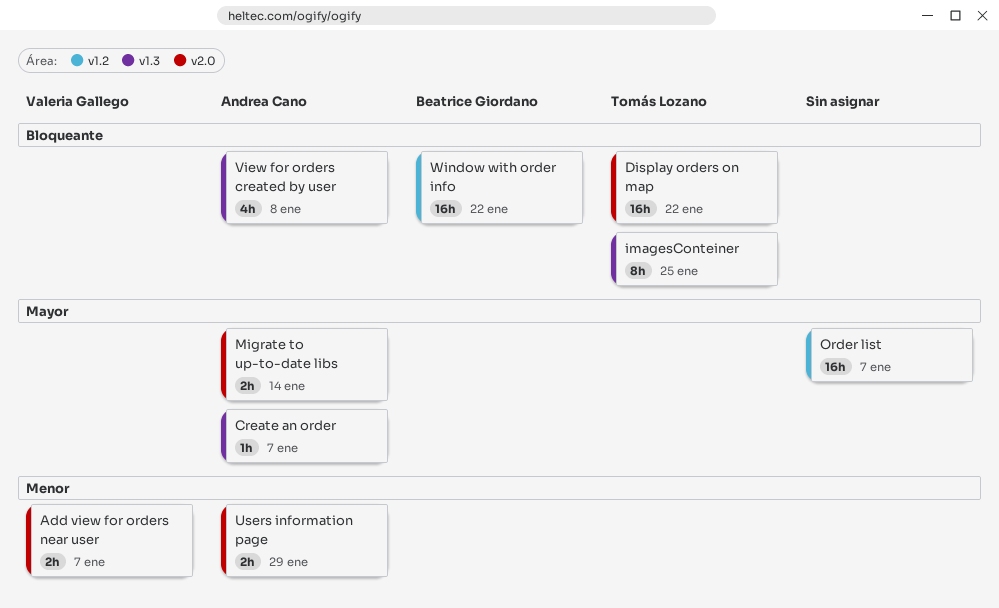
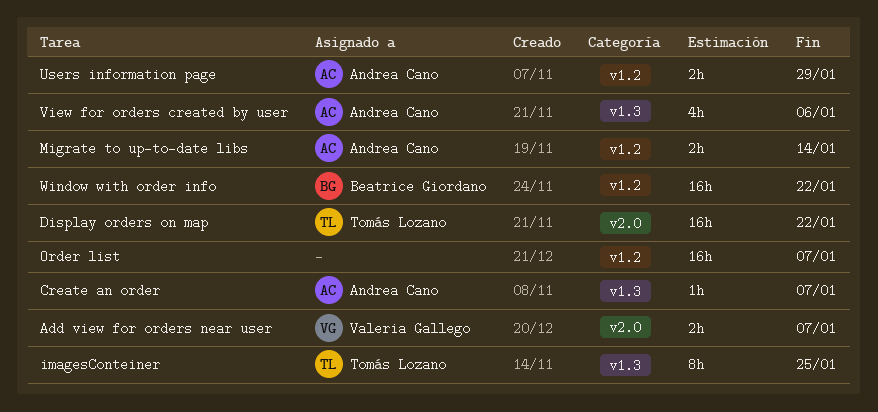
Migrate to up-to-date libs, label: v2.0 -> v1.2
Users information page, label: v2.0 -> v1.2
View for orders created by user, due: Jan 8 -> Jan 6

